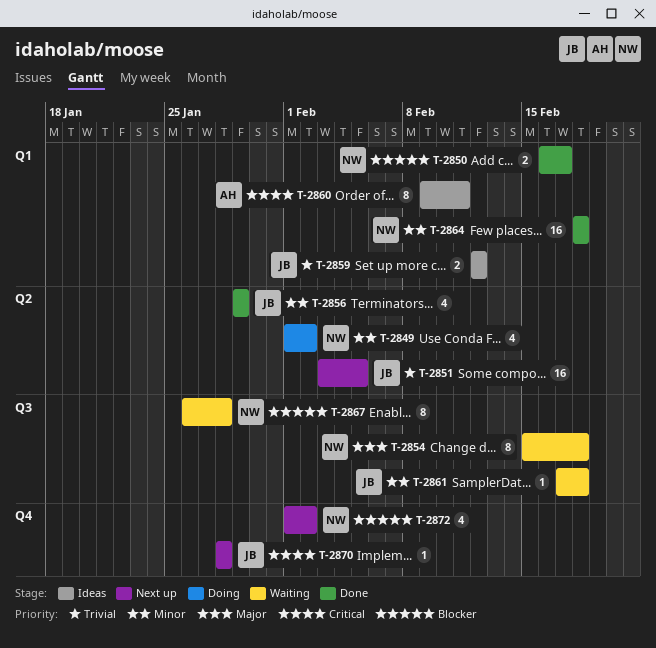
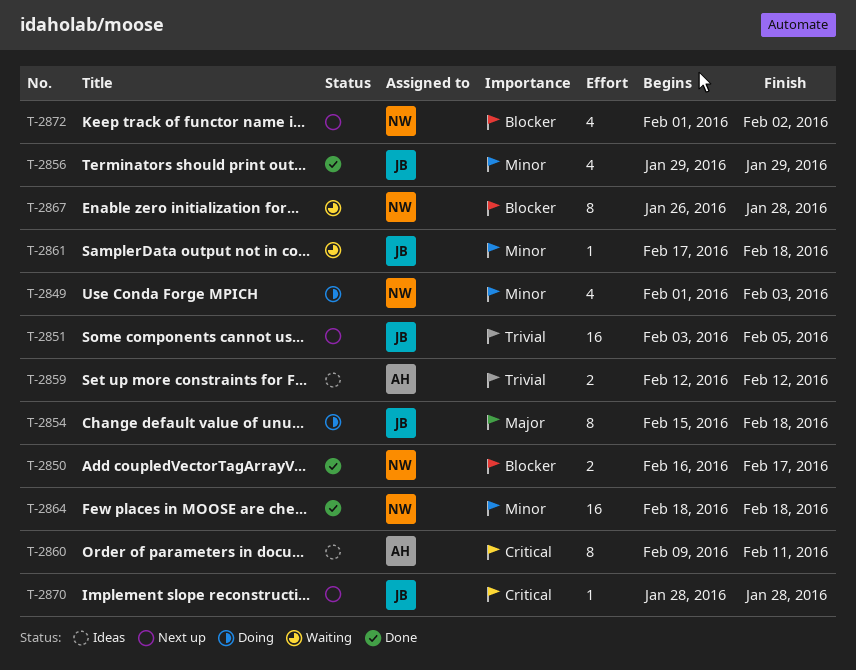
T-2849, due: Feb 2 -> Feb 3
T-2854, status: Waiting -> Doing
T-2854, owner: NW -> JB
T-2859, owner: JB -> AH

